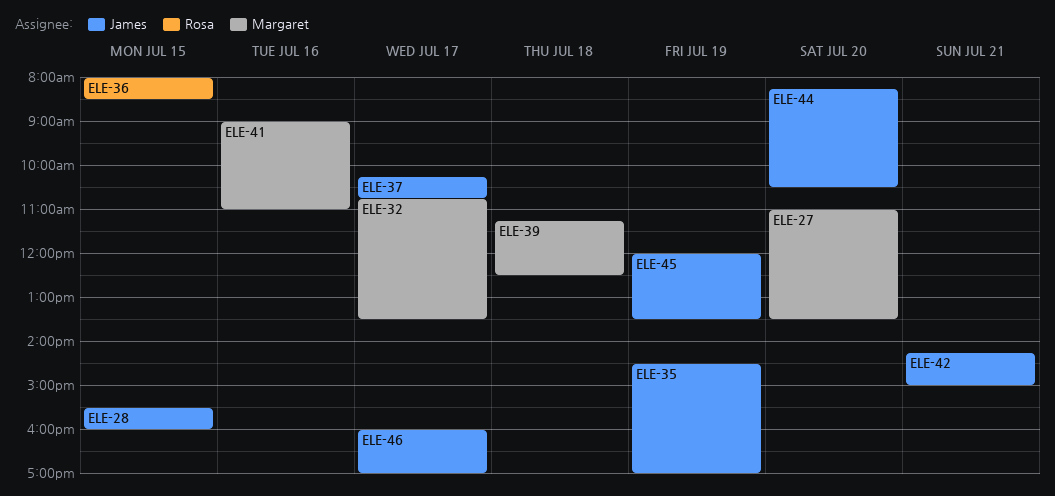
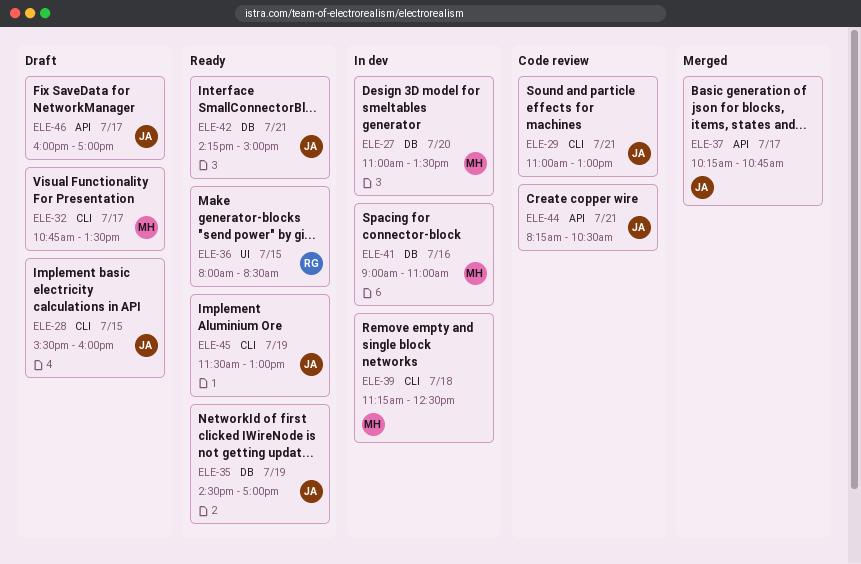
ELE-29: none -> present
ELE-44, day: Jul 20 -> Jul 21
ELE-45, begins: 12:00 -> 11:30
ELE-45, ends: 13:30 -> 13:00

